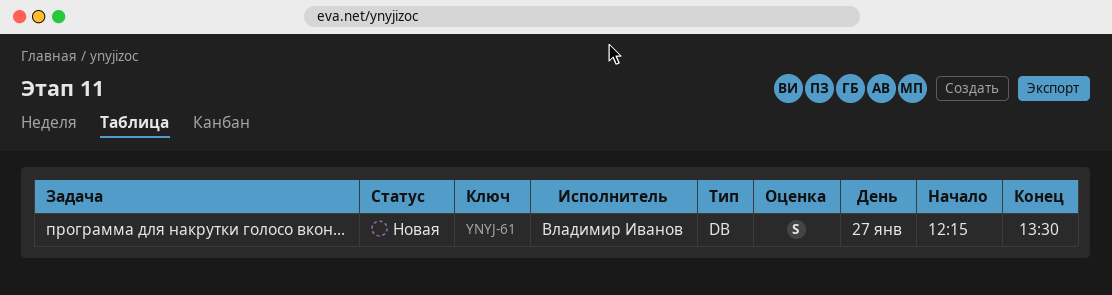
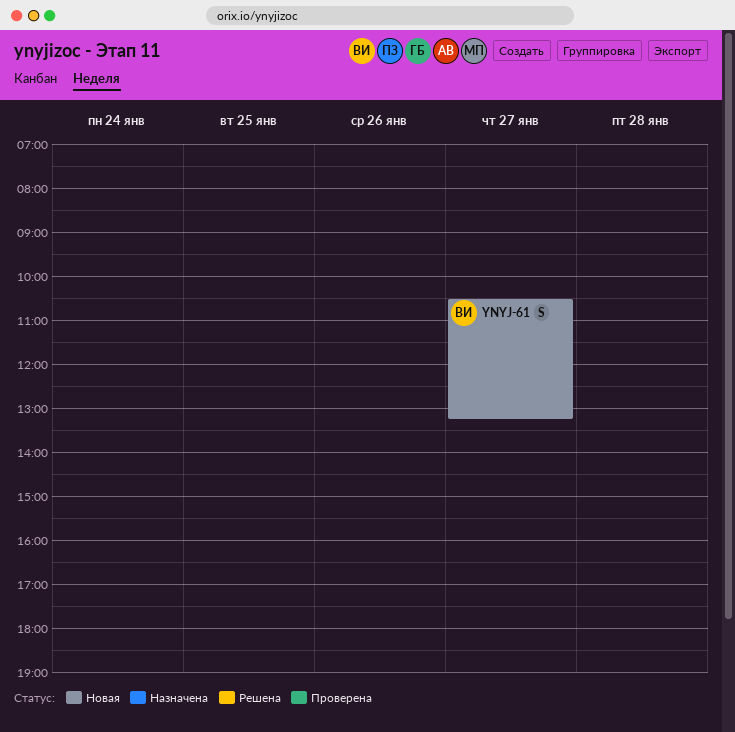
YNYJ-61, begins: 12:15 -> 10:30
YNYJ-61, ends: 13:30 -> 13:15

